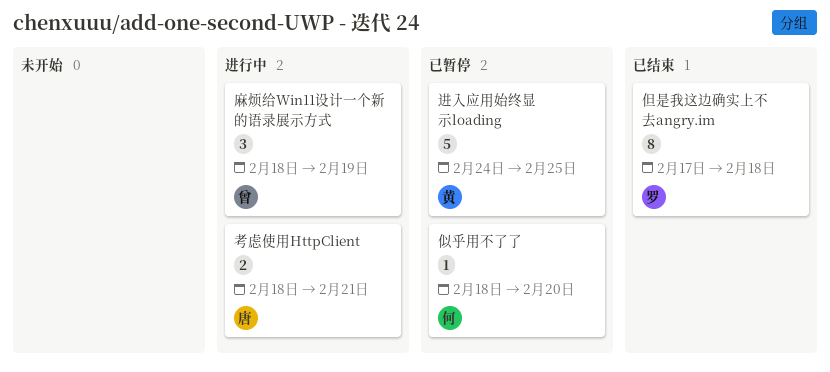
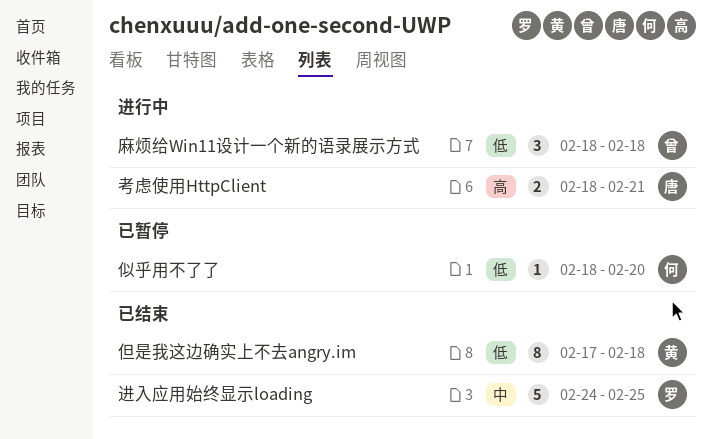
但是我这边确实上不去angry.im, owner: 罗 -> 黄
进入应用始终显示loading, status: 已暂停 -> 已结束
进入应用始终显示loading, owner: 黄 -> 罗
麻烦给Win11设计一个新的语录展示方式, due: Feb 19 -> Feb 18

